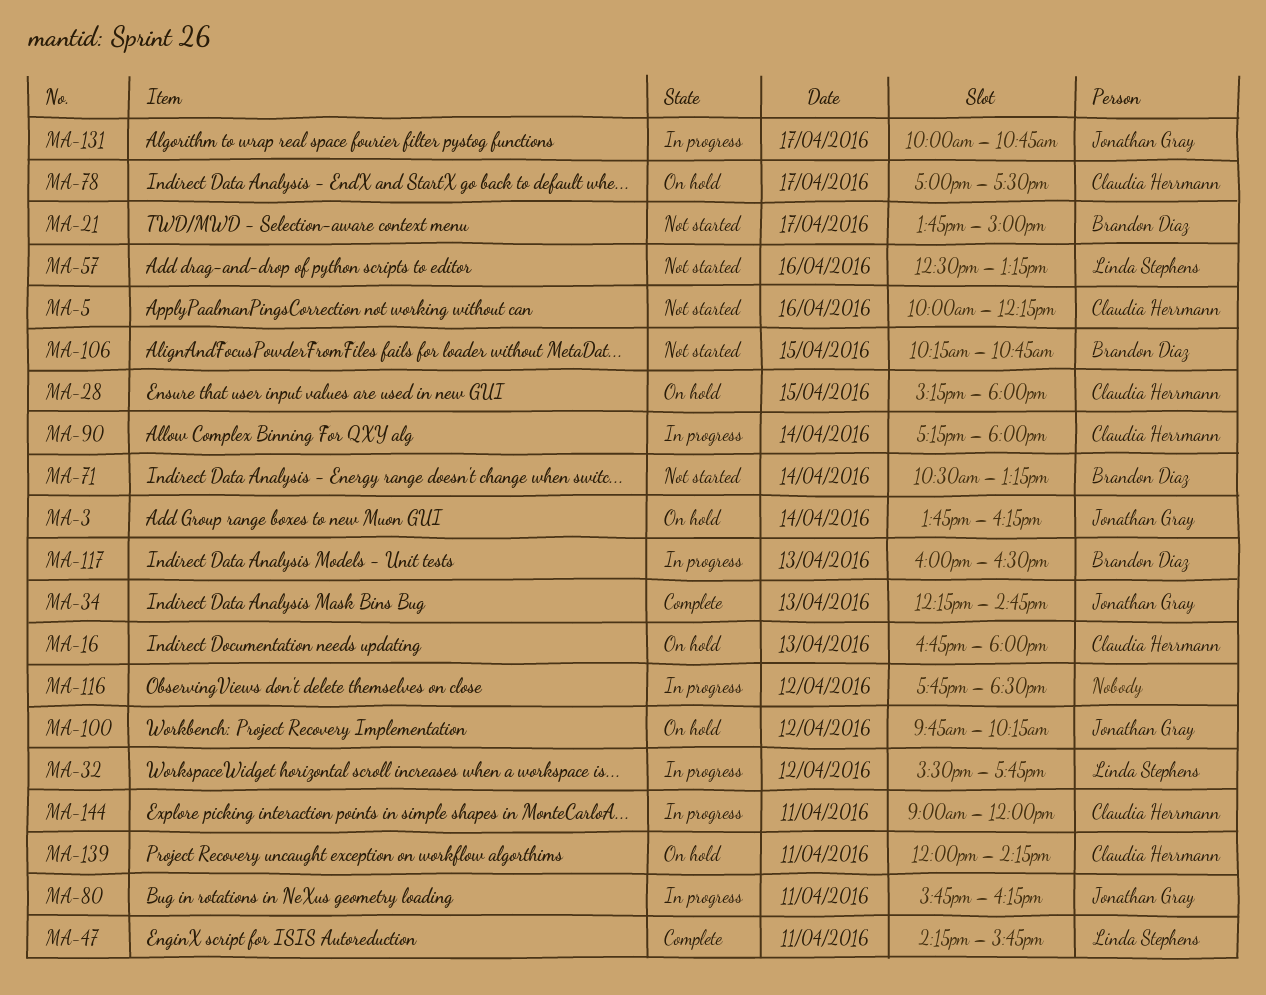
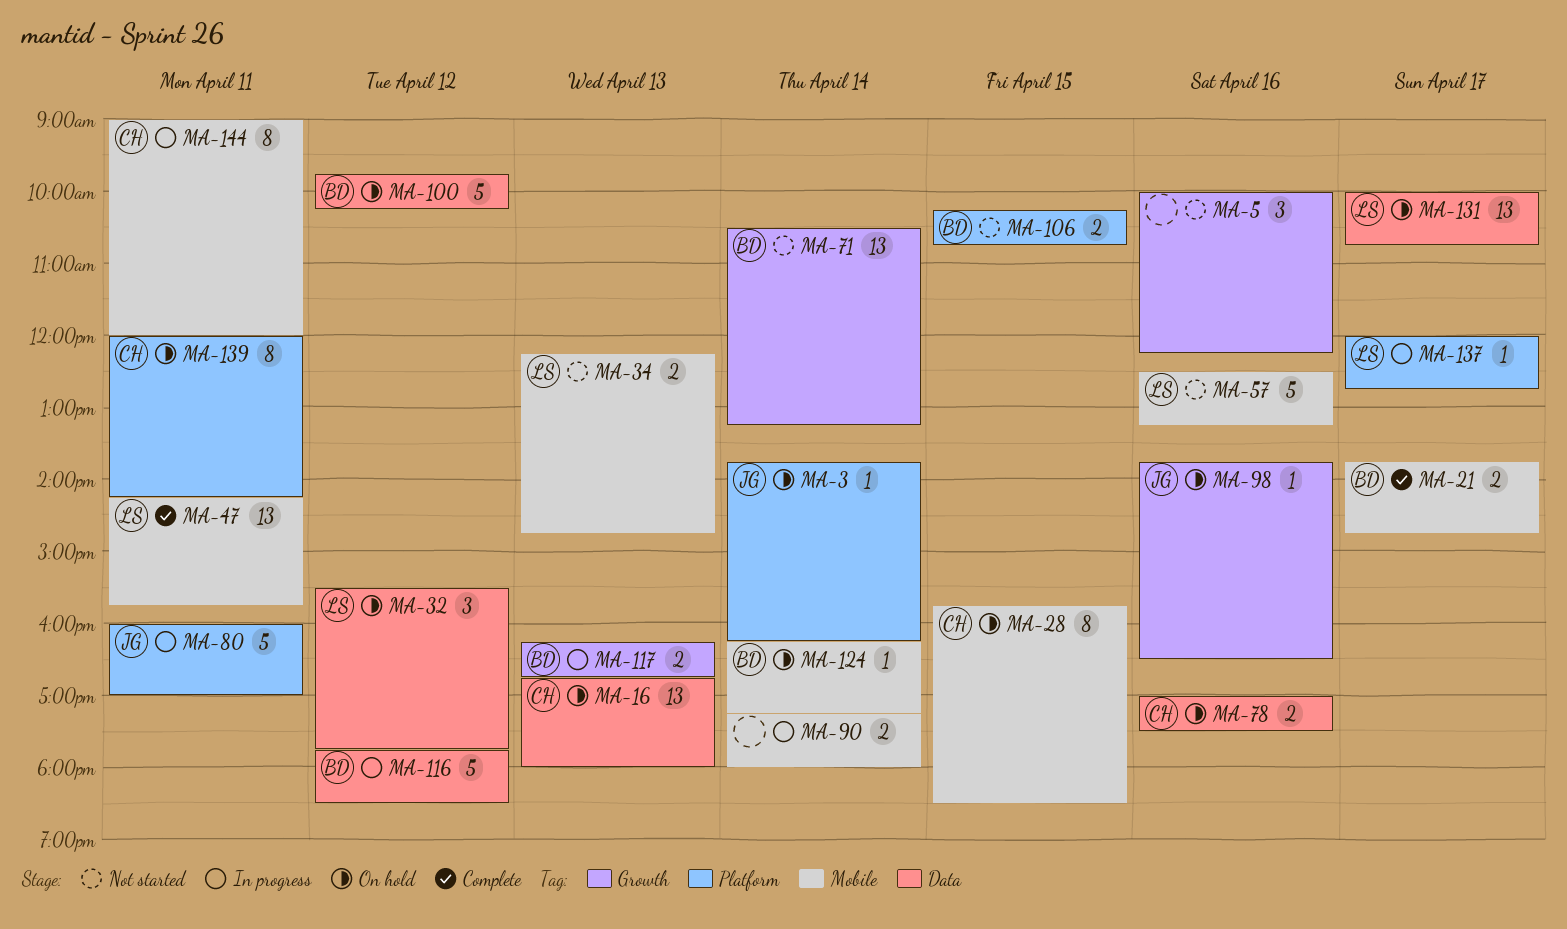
MA-5, owner: Claudia Herrmann -> none
MA-21, status: Not started -> Complete
MA-21, ends: 15:00 -> 14:45
MA-28, begins: 15:15 -> 15:45
MA-28, ends: 18:00 -> 18:30
MA-32, status: In progress -> On hold
MA-34, status: Complete -> Not started
MA-34, owner: Jonathan Gray -> Linda Stephens
MA-78, day: Apr 17 -> Apr 16
MA-80, begins: 15:45 -> 16:00
MA-80, ends: 16:15 -> 17:00
MA-90, owner: Claudia Herrmann -> none
MA-98: none -> present
MA-100, owner: Jonathan Gray -> Brandon Diaz
MA-116, owner: none -> Brandon Diaz
MA-117, begins: 16:00 -> 16:15
MA-117, ends: 16:30 -> 16:45
MA-124: none -> present
MA-131, status: In progress -> On hold
MA-131, owner: Jonathan Gray -> Linda Stephens
MA-137: none -> present

